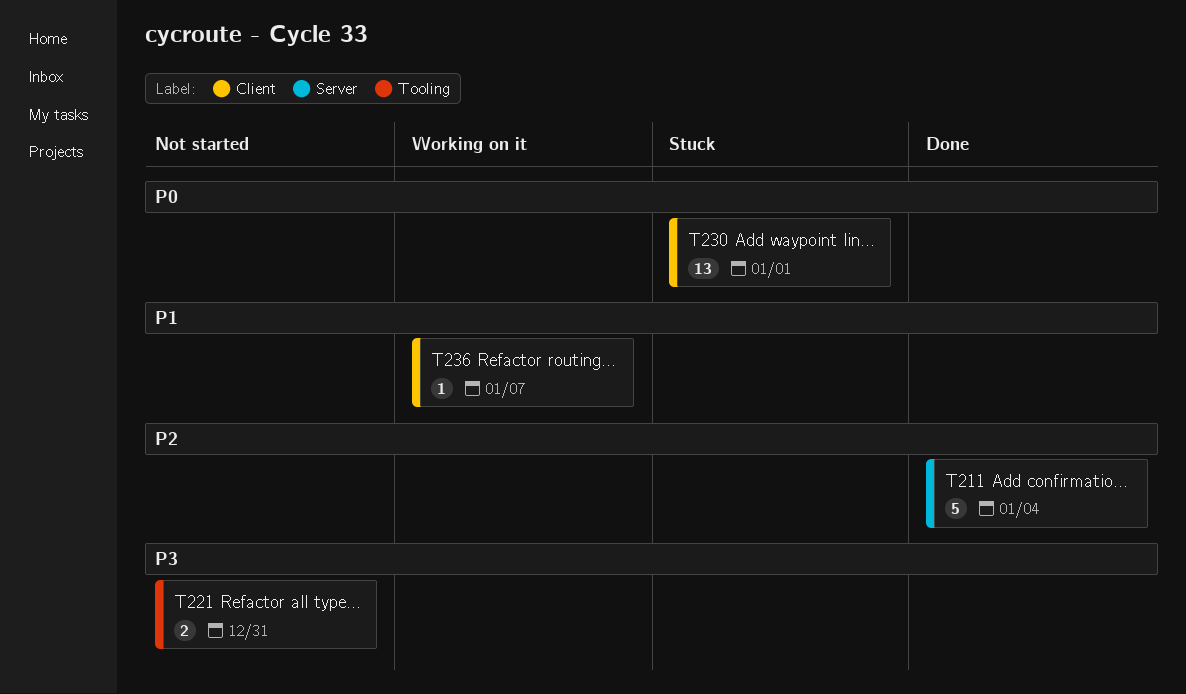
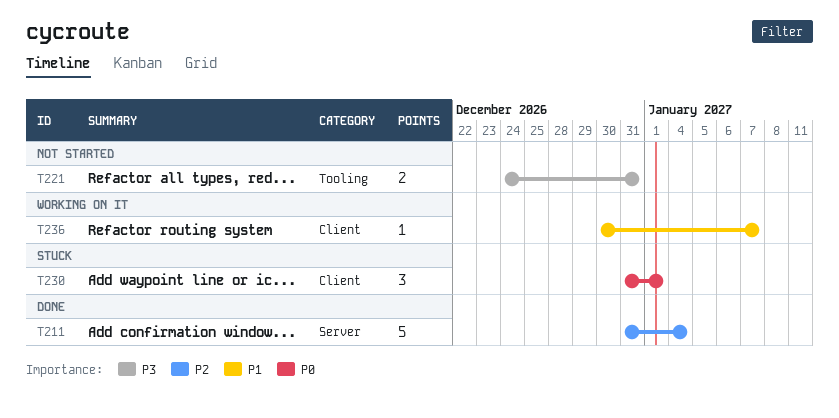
T230, estimate: 13 -> 3

